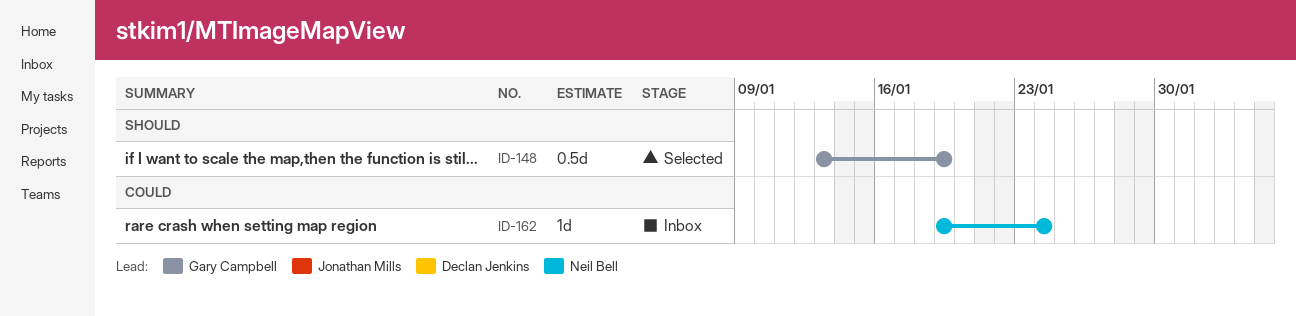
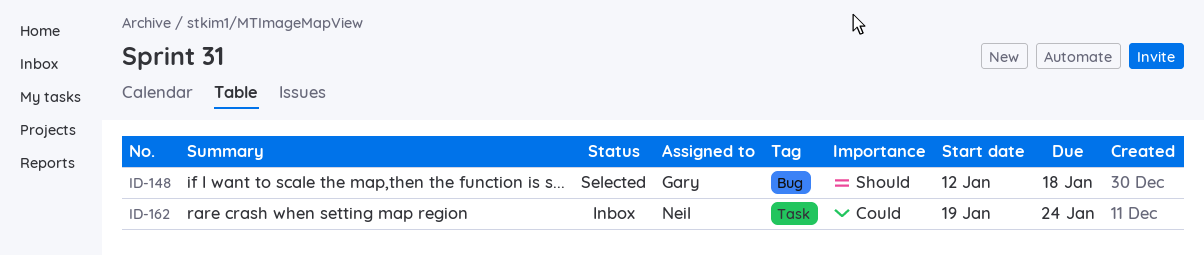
ID-148, start: Jan 13 -> Jan 12
ID-148, due: Jan 19 -> Jan 18

